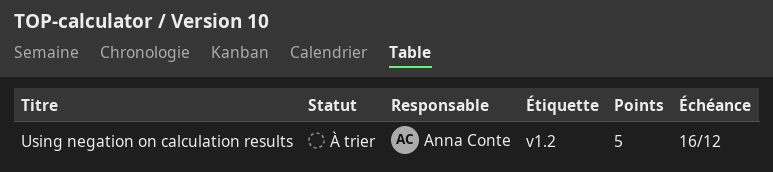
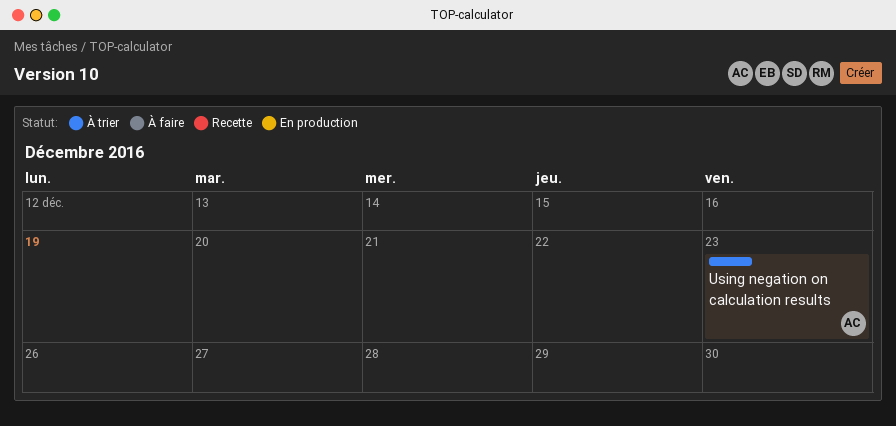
Using negation on calculation results, due: Dec 16 -> Dec 23

